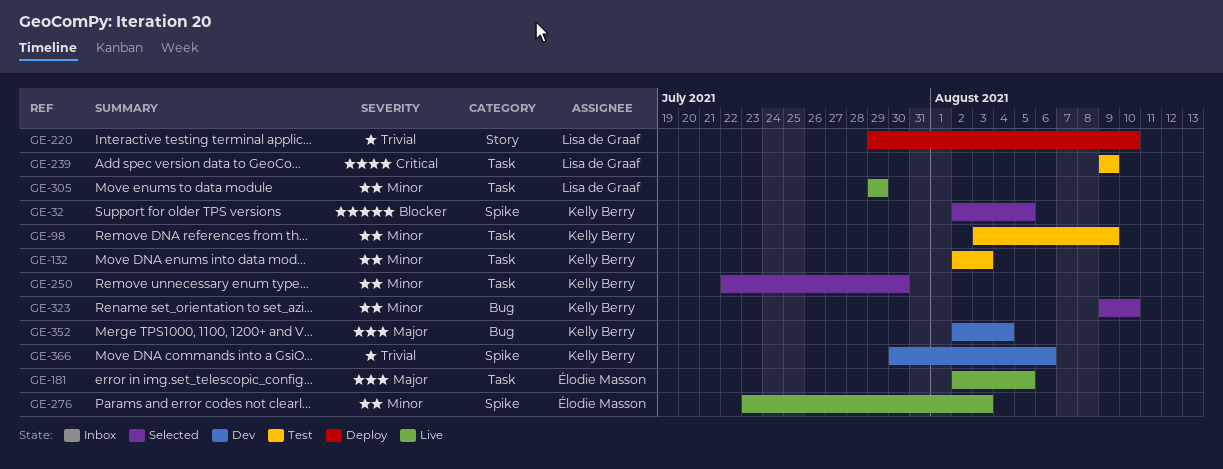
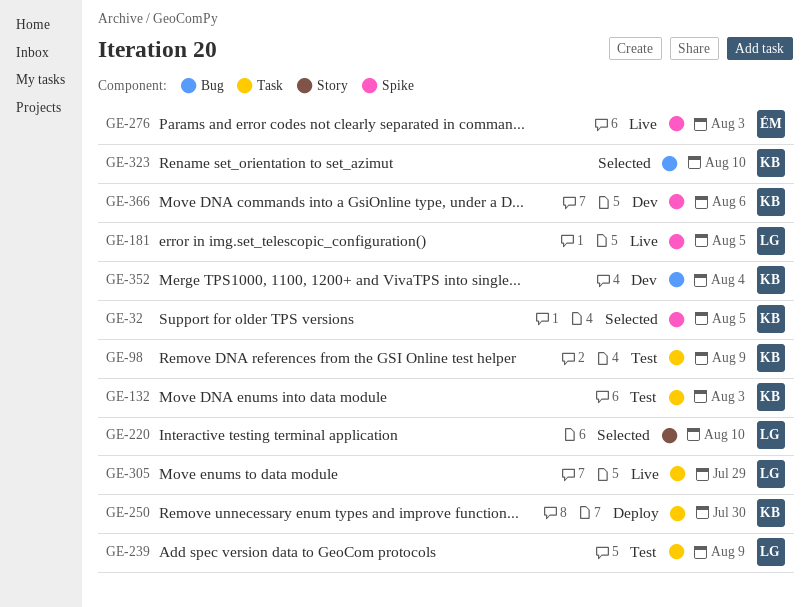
GE-181, owner: Élodie Masson -> Lisa de Graaf
GE-181, label: Task -> Spike
GE-220, status: Deploy -> Selected
GE-250, status: Selected -> Deploy

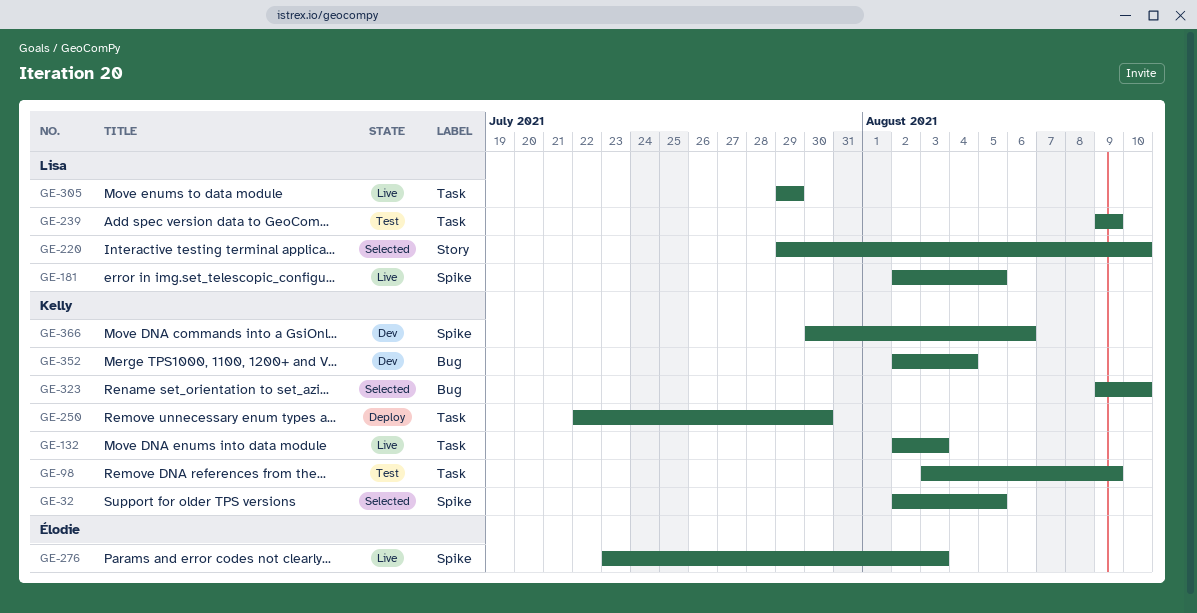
GE-132, status: Test -> Live

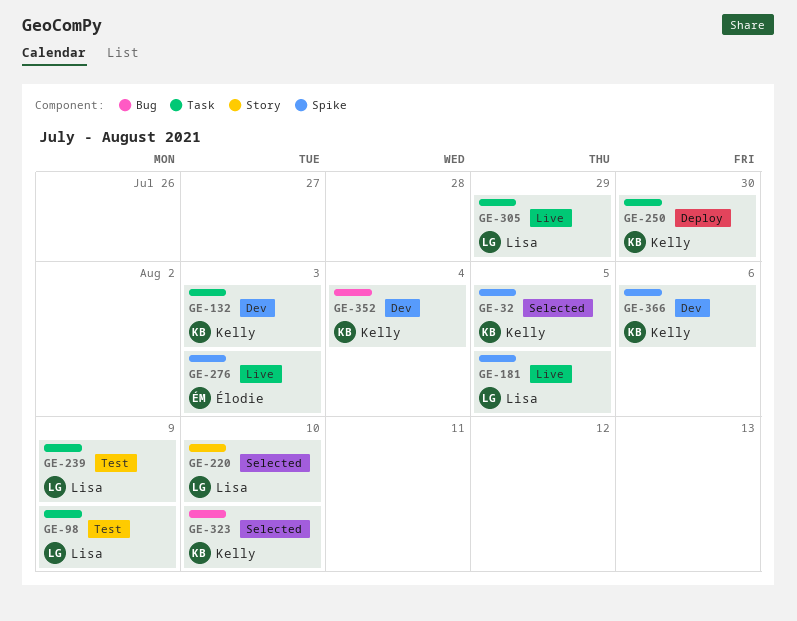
GE-98, owner: Kelly -> Lisa
GE-132, status: Live -> Dev

